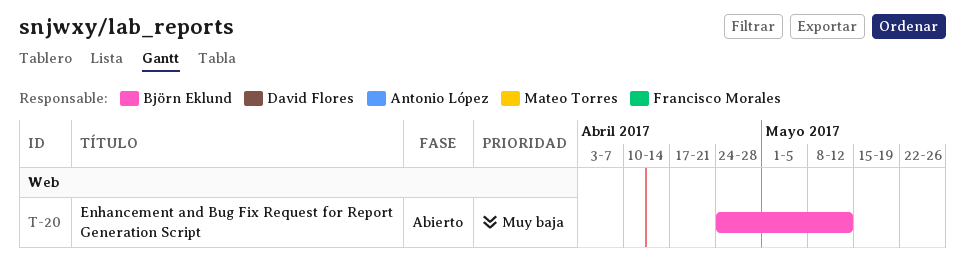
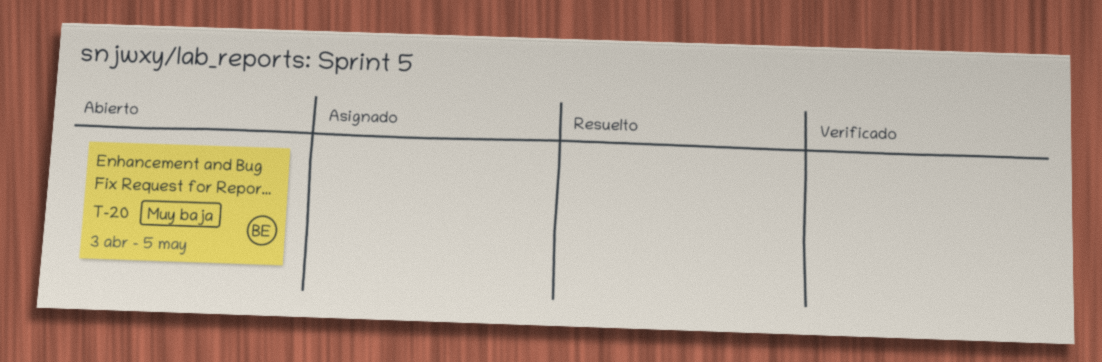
T-20, start: Apr 24 -> Apr 3
T-20, due: May 12 -> May 5

